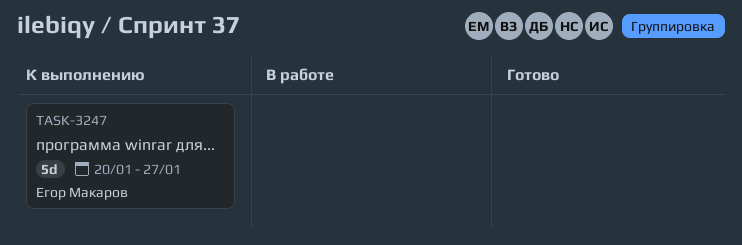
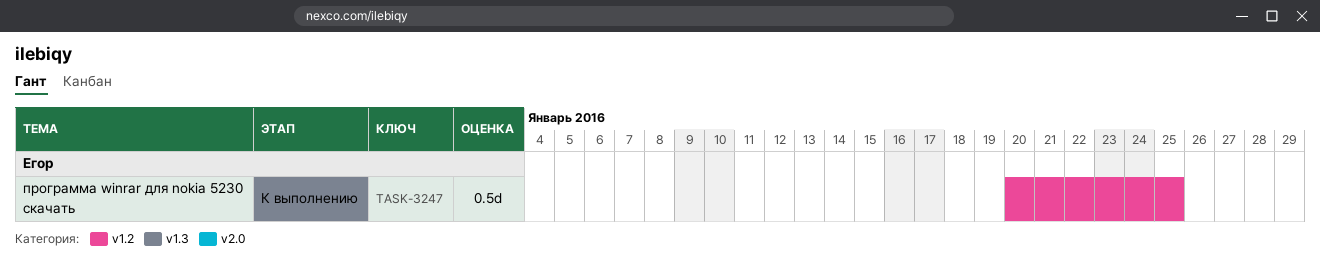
TASK-3247, estimate: 5d -> 0.5d
TASK-3247, due: Jan 27 -> Jan 25

